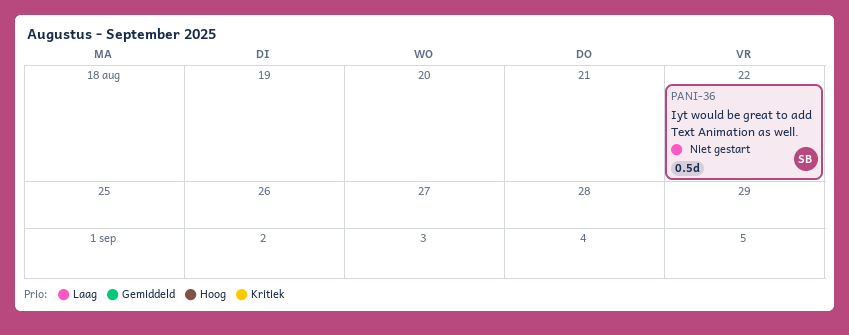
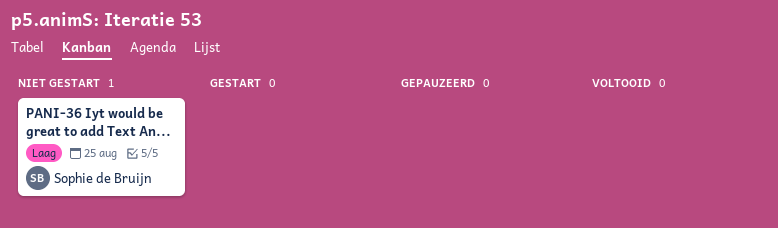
PANI-36, due: Aug 22 -> Aug 25

